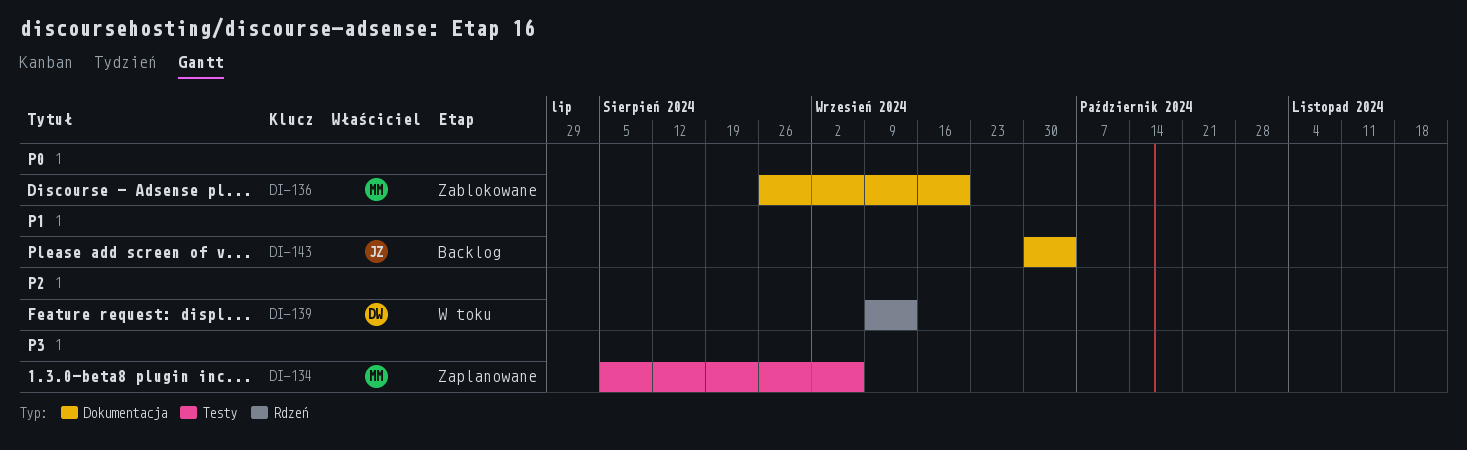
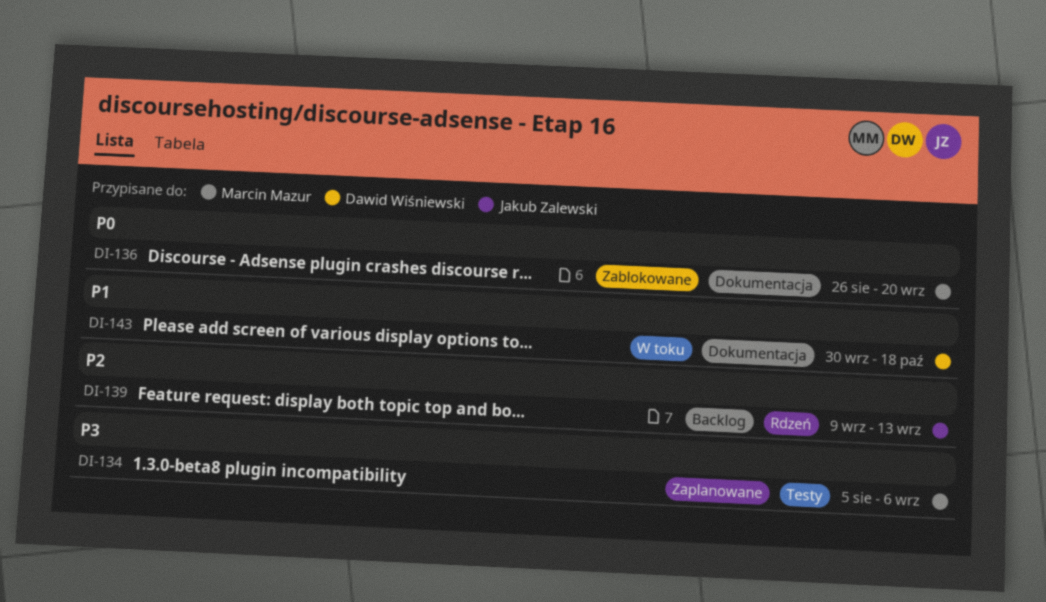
DI-139, status: W toku -> Backlog
DI-139, owner: Dawid Wiśniewski -> Jakub Zalewski
DI-143, status: Backlog -> W toku
DI-143, owner: Jakub Zalewski -> Dawid Wiśniewski
DI-143, due: Oct 4 -> Oct 18

